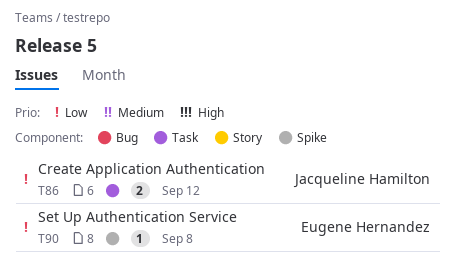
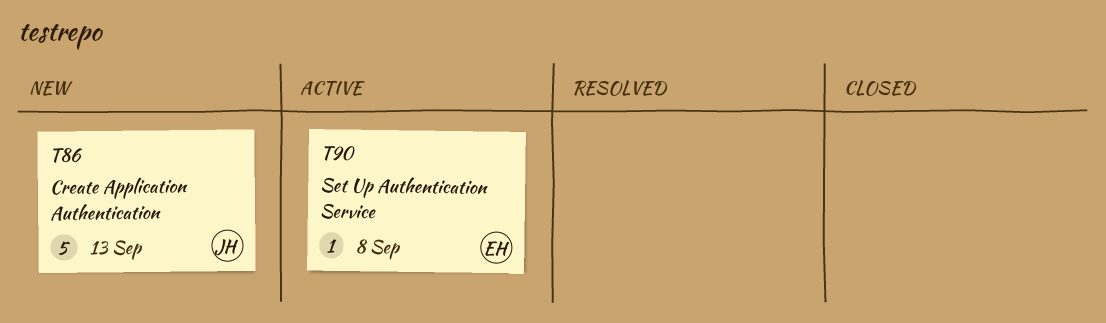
T86, estimate: 2 -> 5
T86, due: Sep 12 -> Sep 13

